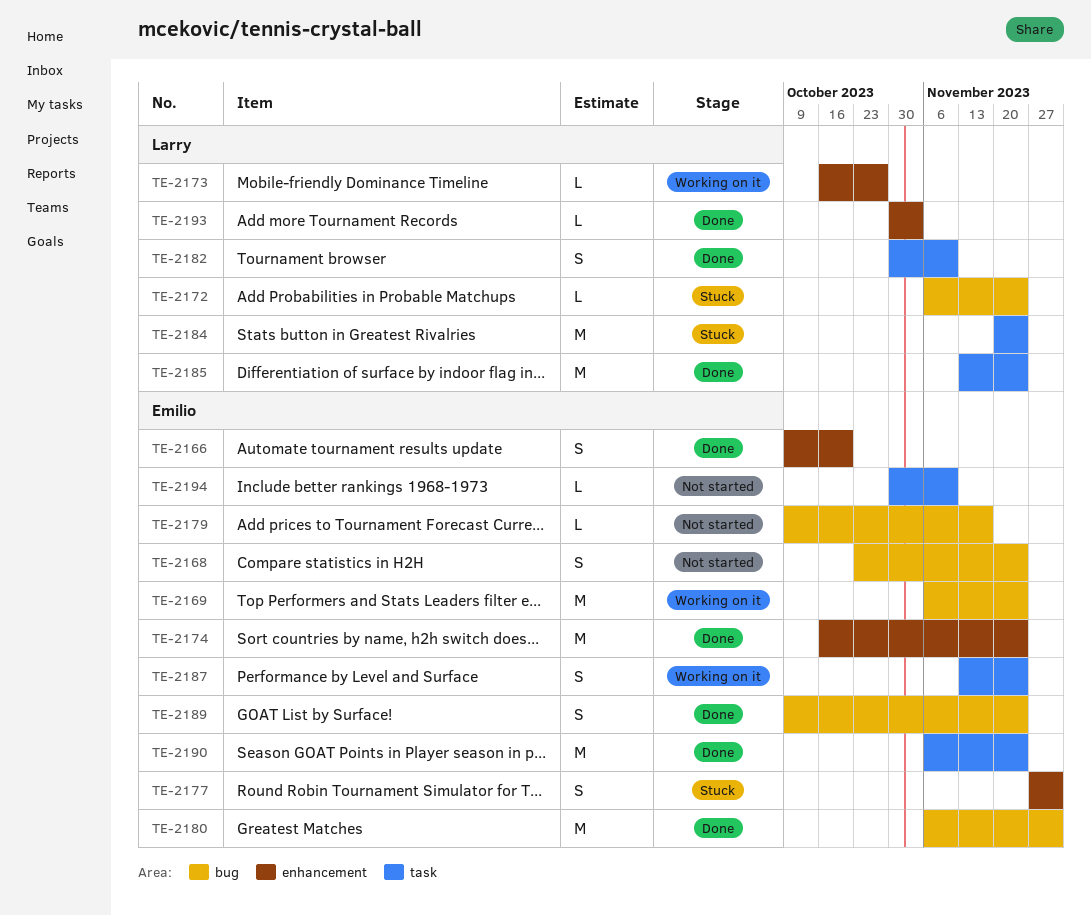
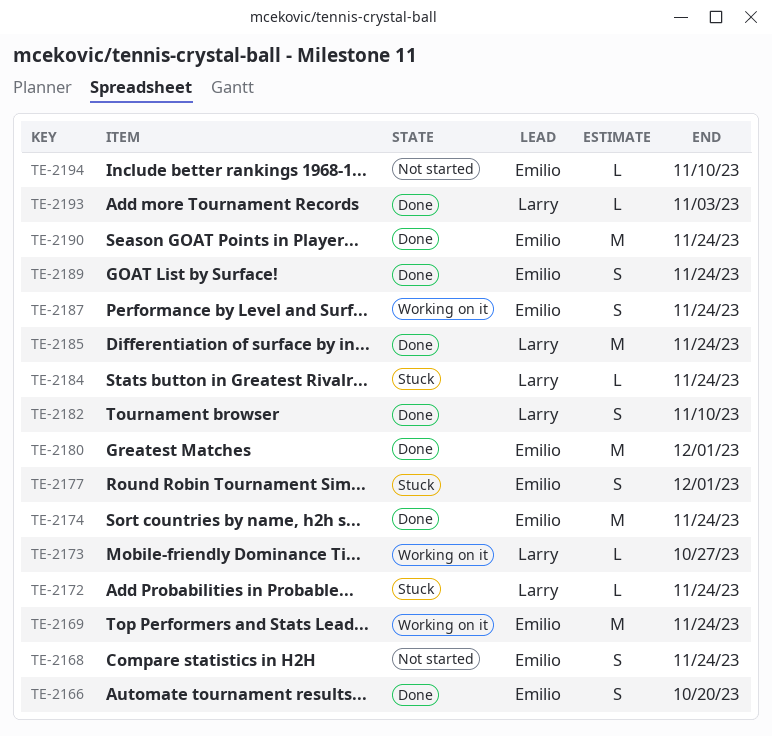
TE-2179: present -> none
TE-2184, estimate: M -> L

